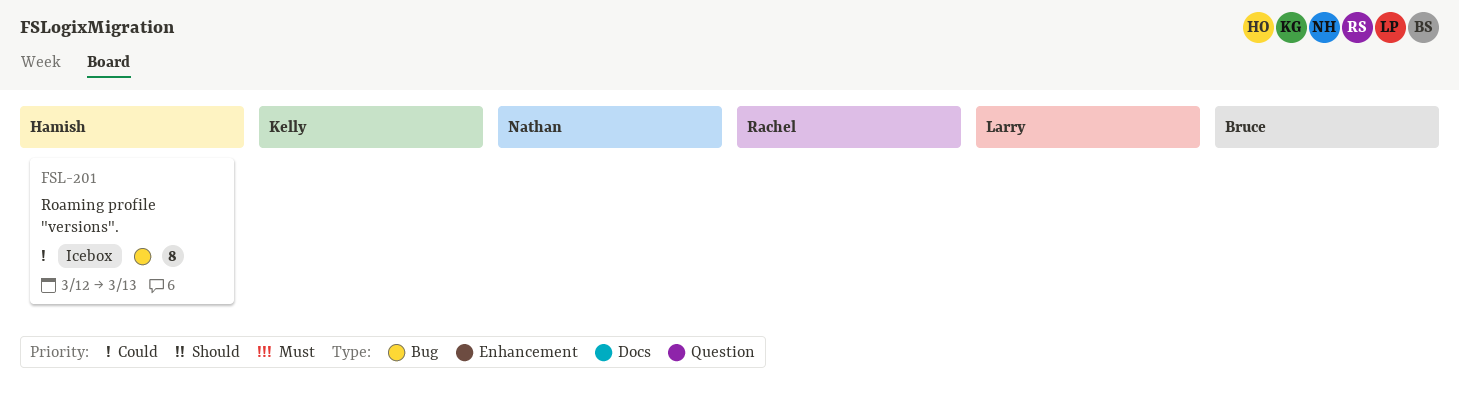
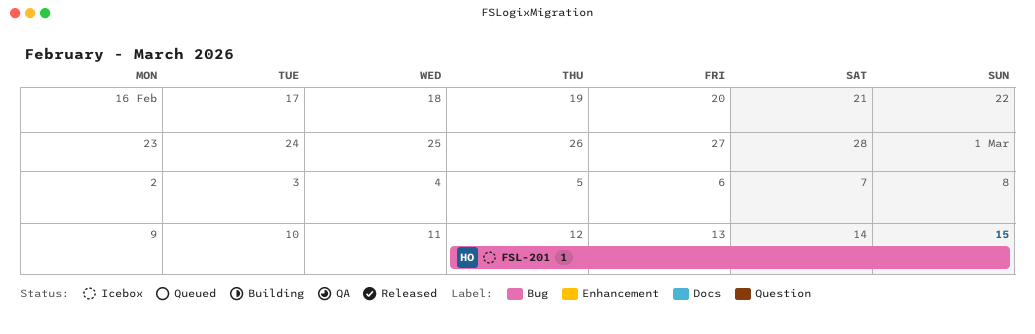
FSL-201, estimate: 8 -> 1
FSL-201, due: Mar 13 -> Mar 15

